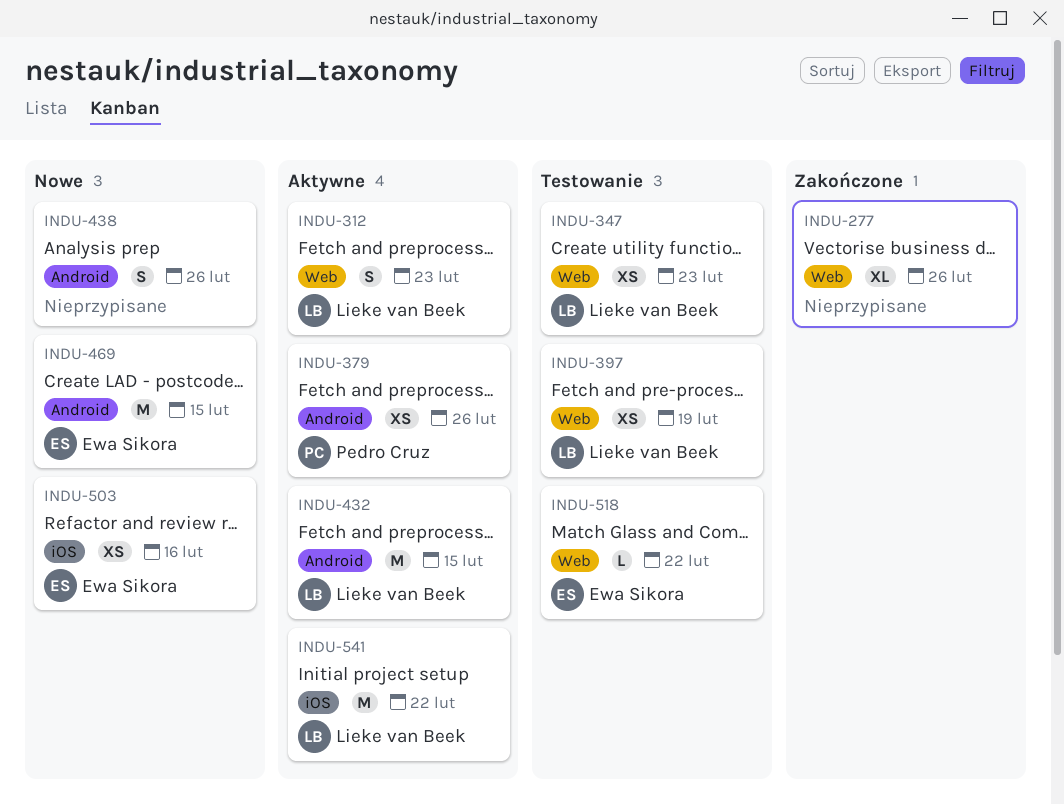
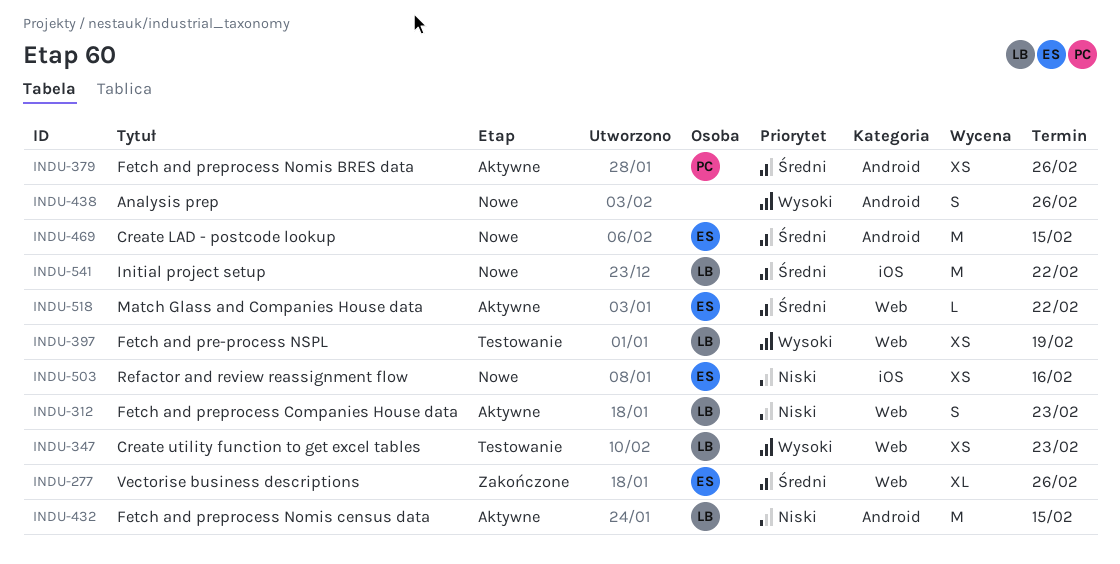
INDU-277, owner: none -> Ewa Sikora
INDU-518, status: Testowanie -> Aktywne
INDU-541, status: Aktywne -> Nowe

